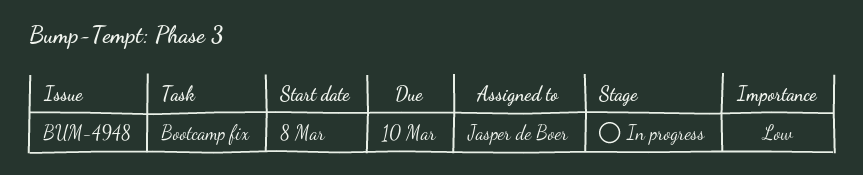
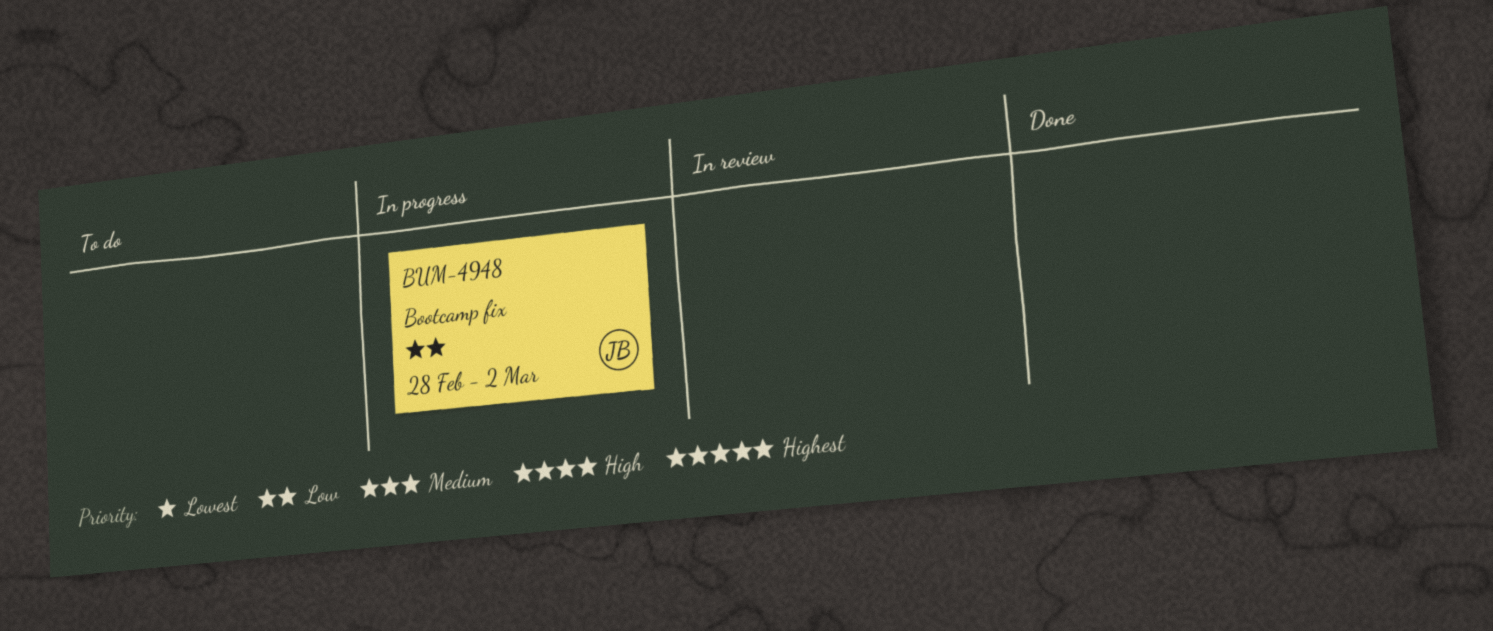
BUM-4948, start: Mar 8 -> Feb 28
BUM-4948, due: Mar 10 -> Mar 2

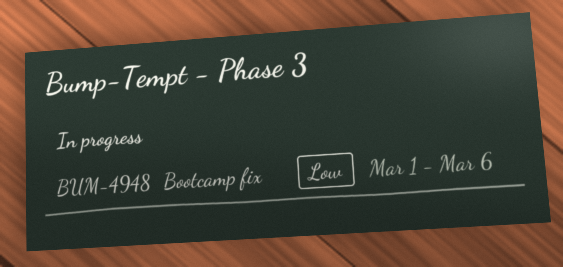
BUM-4948, start: Feb 28 -> Mar 1
BUM-4948, due: Mar 2 -> Mar 6

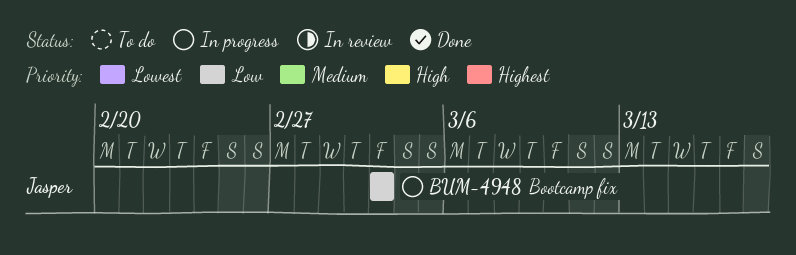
BUM-4948, start: Mar 1 -> Mar 3
BUM-4948, due: Mar 6 -> Mar 3

